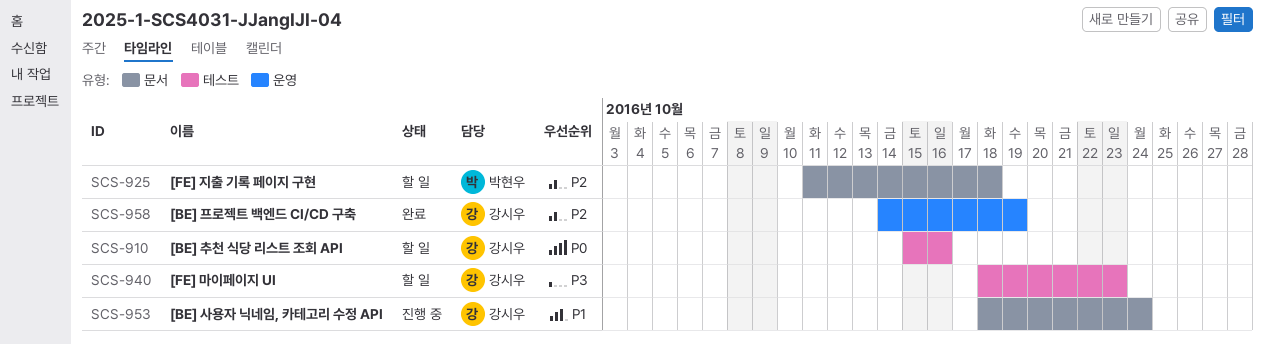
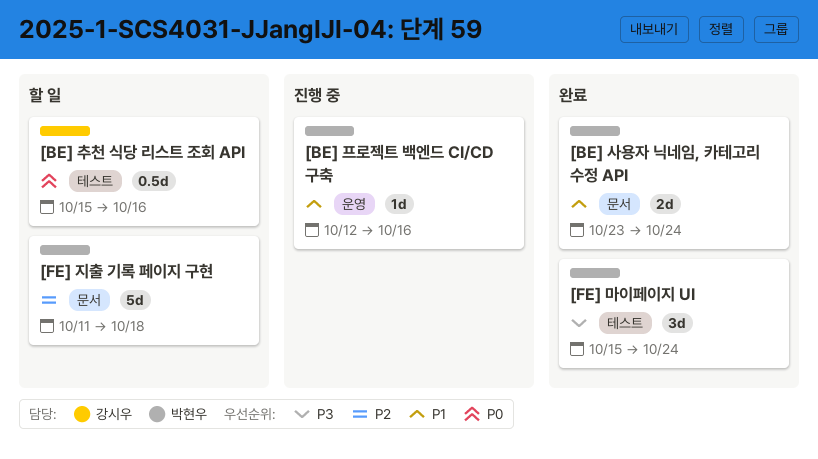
[BE] 사용자 닉네임, 카테고리 수정 API, status: 진행 중 -> 완료
[BE] 사용자 닉네임, 카테고리 수정 API, owner: 강시우 -> 박현우
[BE] 사용자 닉네임, 카테고리 수정 API, start: Oct 18 -> Oct 23
[BE] 프로젝트 백엔드 CI/CD 구축, status: 완료 -> 진행 중
[BE] 프로젝트 백엔드 CI/CD 구축, owner: 강시우 -> 박현우
[BE] 프로젝트 백엔드 CI/CD 구축, priority: P2 -> P1
[BE] 프로젝트 백엔드 CI/CD 구축, start: Oct 14 -> Oct 12
[BE] 프로젝트 백엔드 CI/CD 구축, due: Oct 19 -> Oct 16
[FE] 마이페이지 UI, status: 할 일 -> 완료
[FE] 마이페이지 UI, owner: 강시우 -> 박현우
[FE] 마이페이지 UI, start: Oct 18 -> Oct 15
[FE] 마이페이지 UI, due: Oct 23 -> Oct 24

